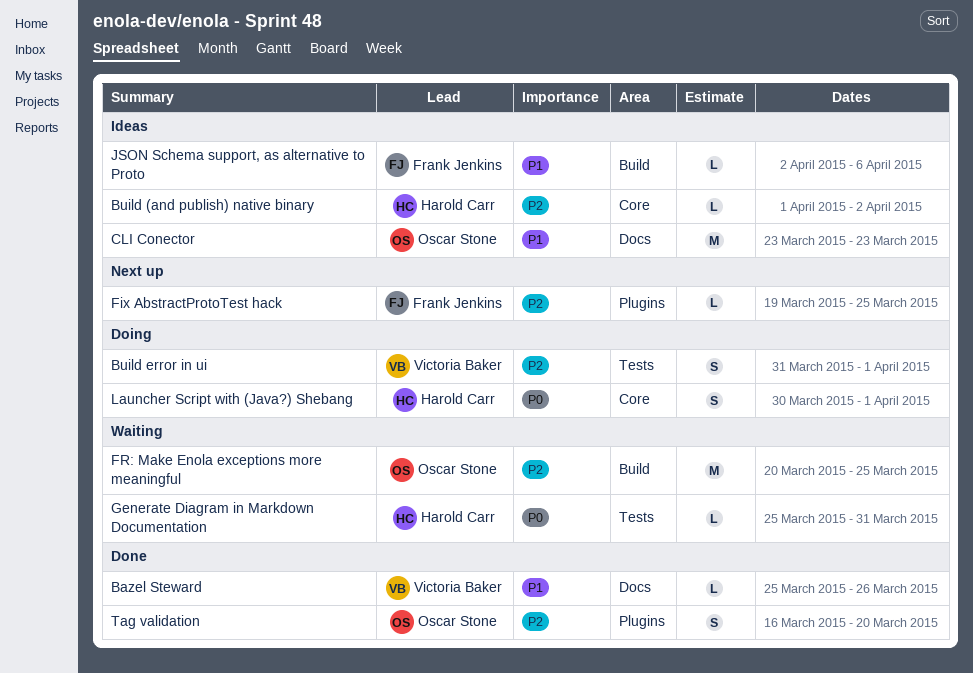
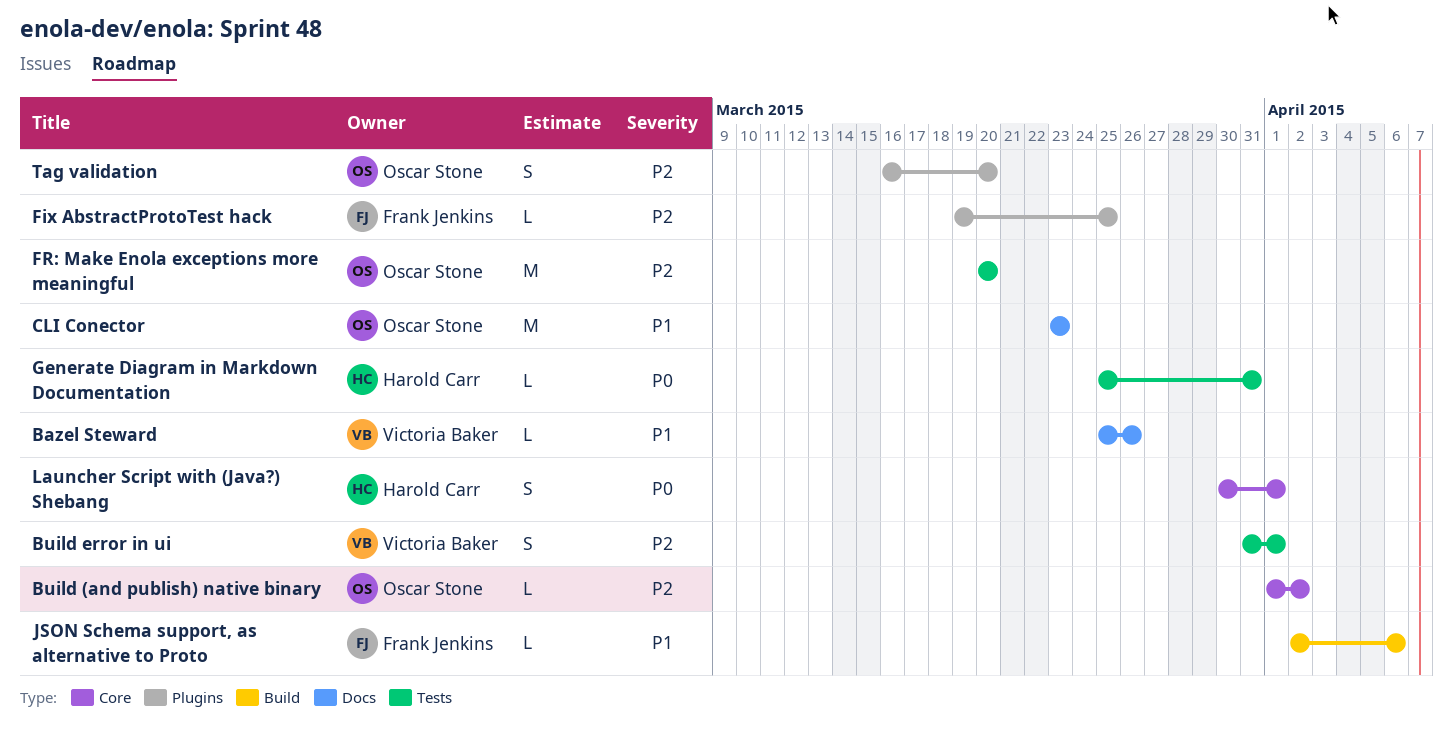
Build (and publish) native binary, owner: Harold Carr -> Oscar Stone
FR: Make Enola exceptions more meaningful, label: Build -> Tests
FR: Make Enola exceptions more meaningful, due: Mar 25 -> Mar 20

